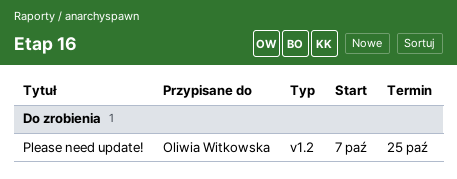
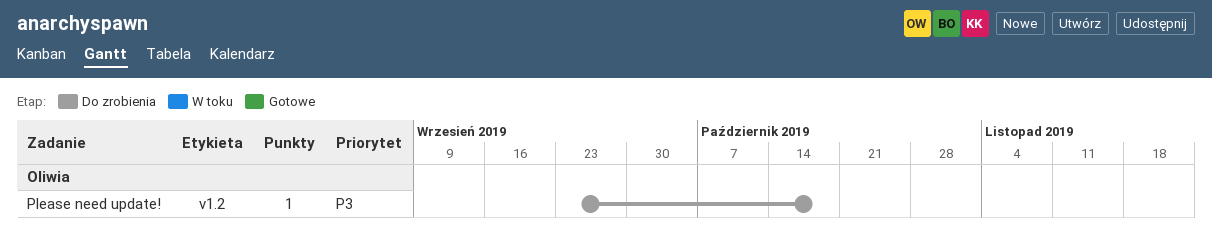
Please need update!, start: Oct 7 -> Sep 23
Please need update!, due: Oct 25 -> Oct 18

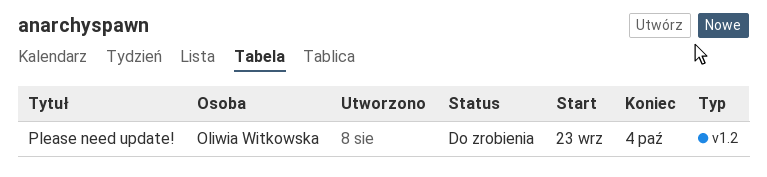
Please need update!, due: Oct 18 -> Oct 4

